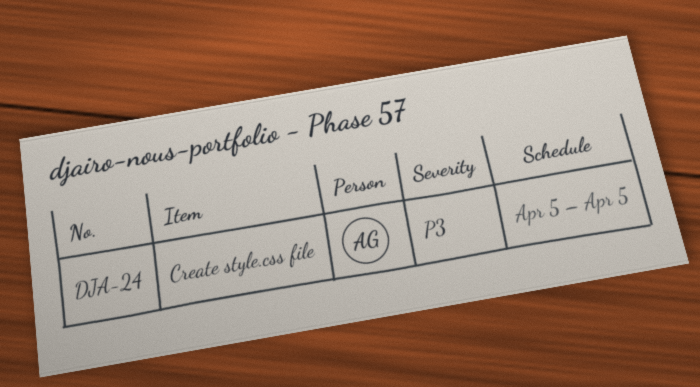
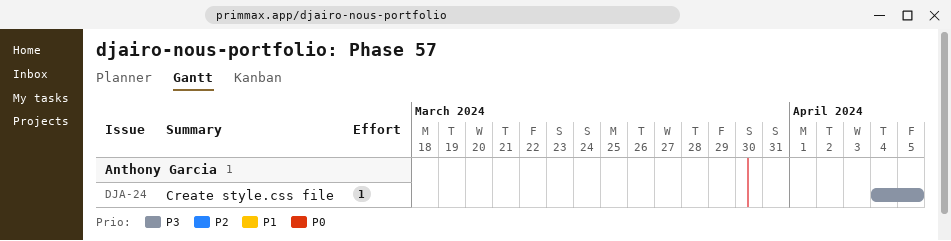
DJA-24, start: Apr 5 -> Apr 4

